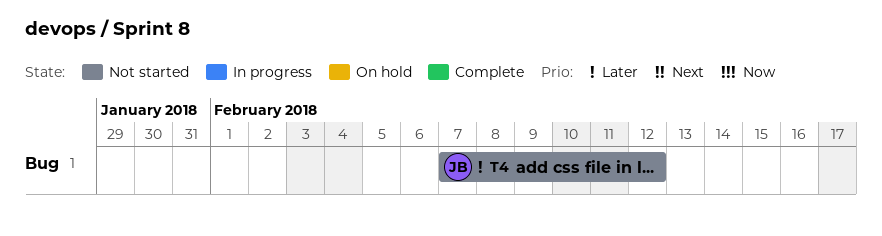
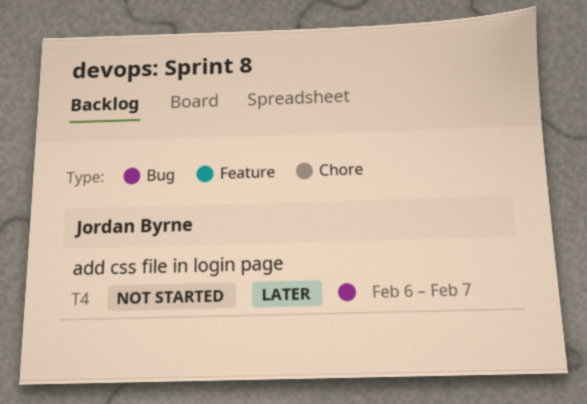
T4, start: Feb 7 -> Feb 6
T4, due: Feb 12 -> Feb 7

